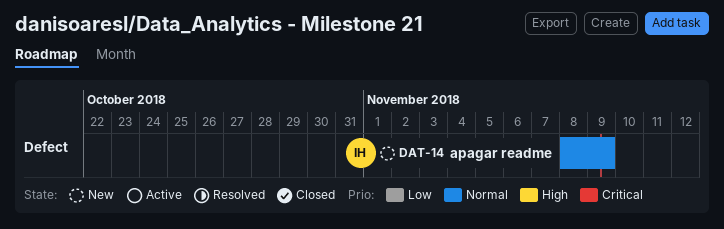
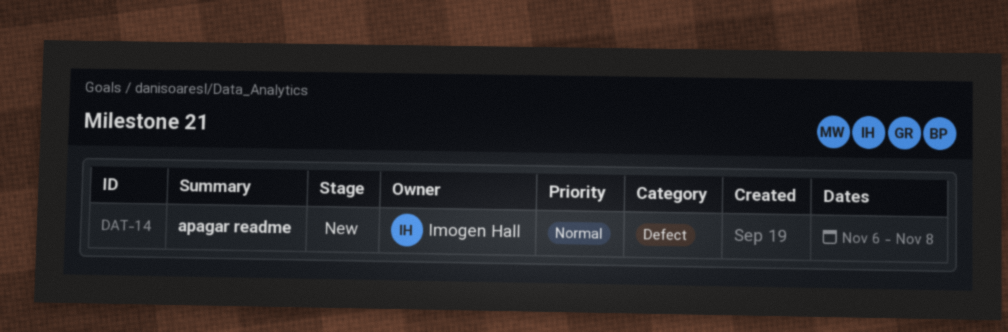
DAT-14, start: Nov 8 -> Nov 6
DAT-14, due: Nov 9 -> Nov 8

